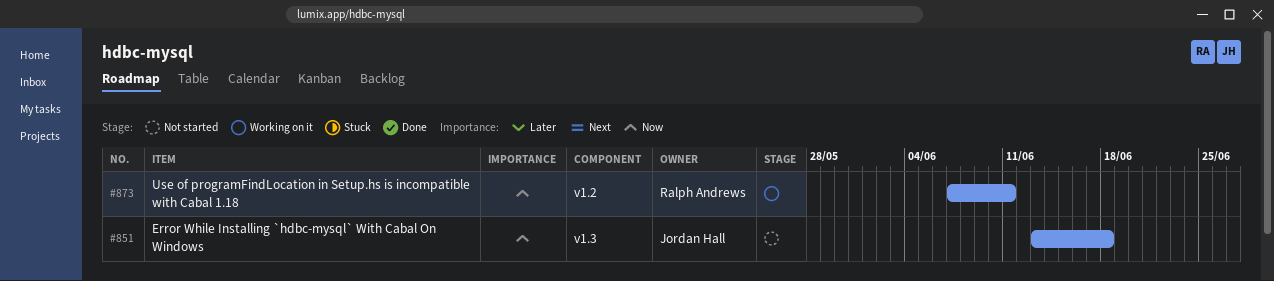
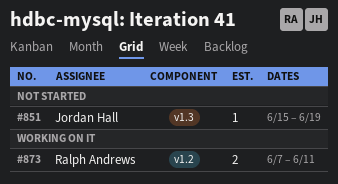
#851, start: Jun 13 -> Jun 15
#851, due: Jun 18 -> Jun 19

